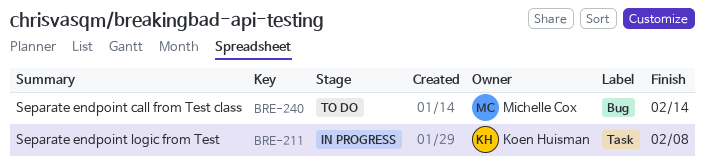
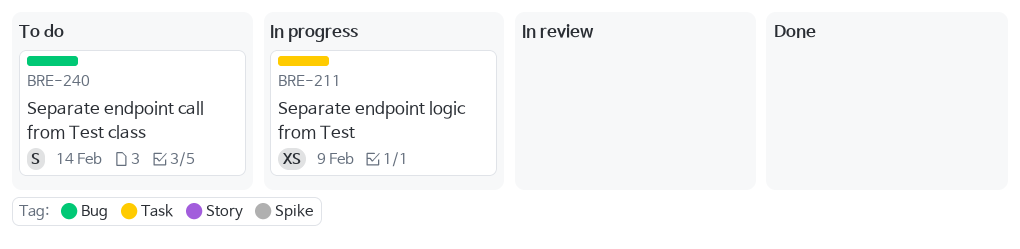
BRE-211, due: Feb 8 -> Feb 9

